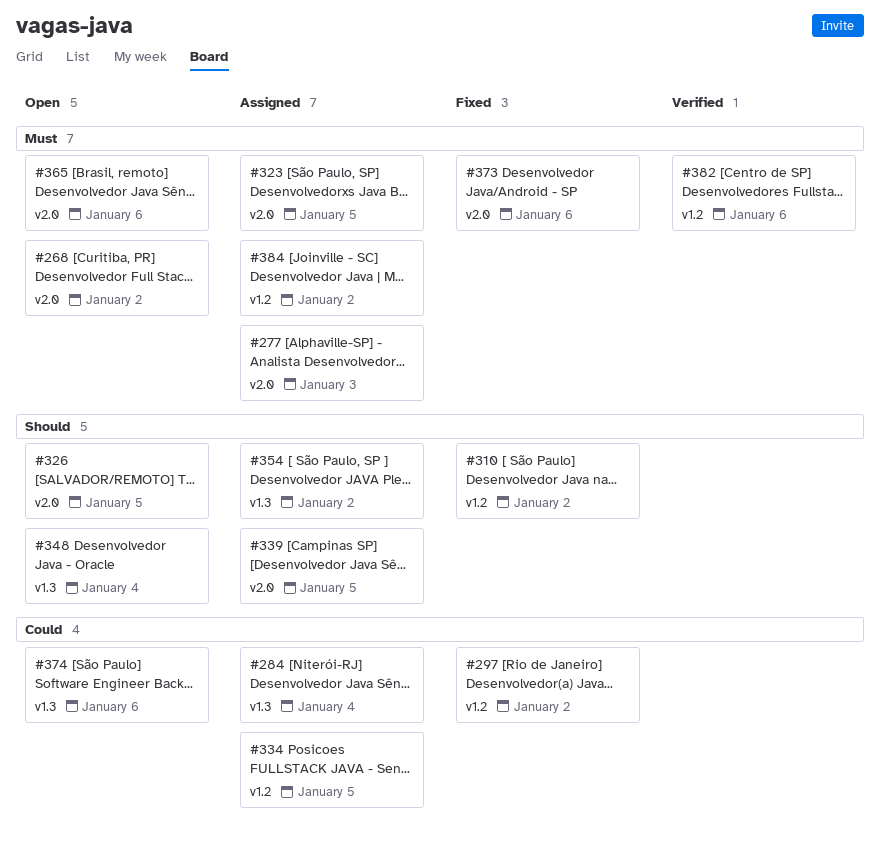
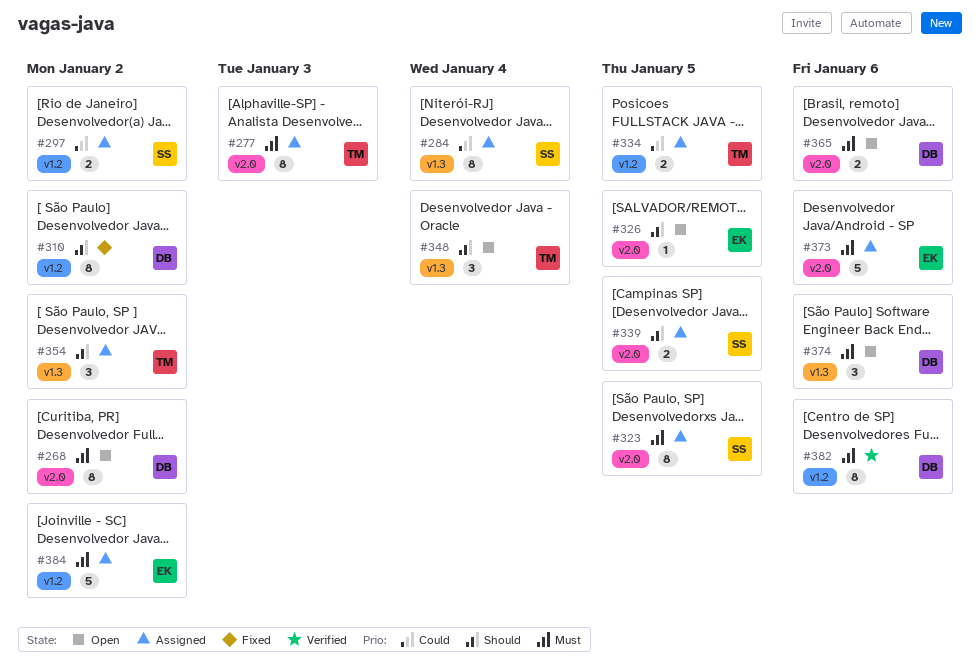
#297, status: Fixed -> Assigned
#373, status: Fixed -> Assigned
#374, priority: Could -> Must

